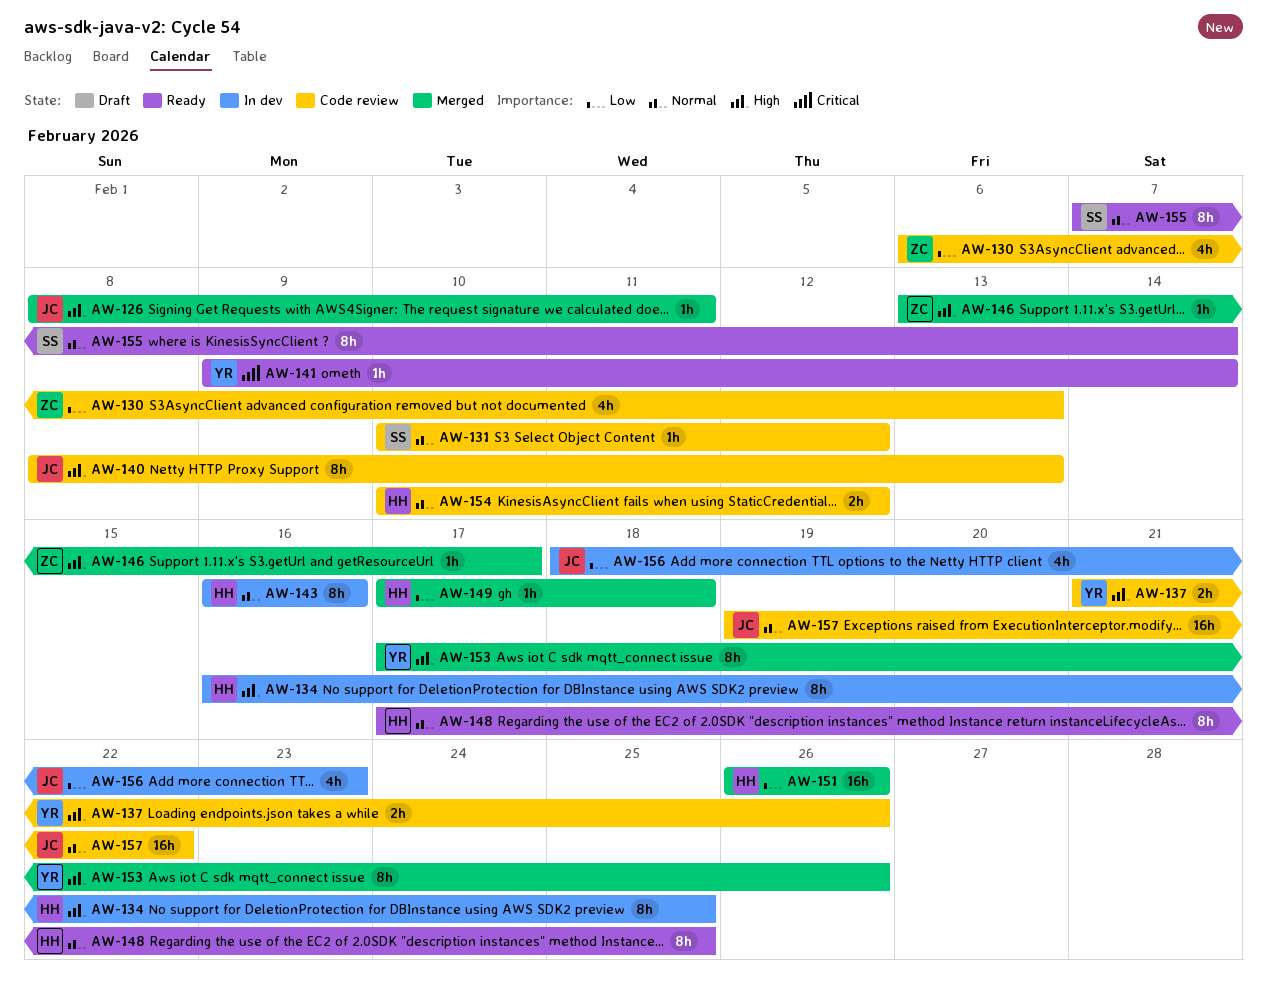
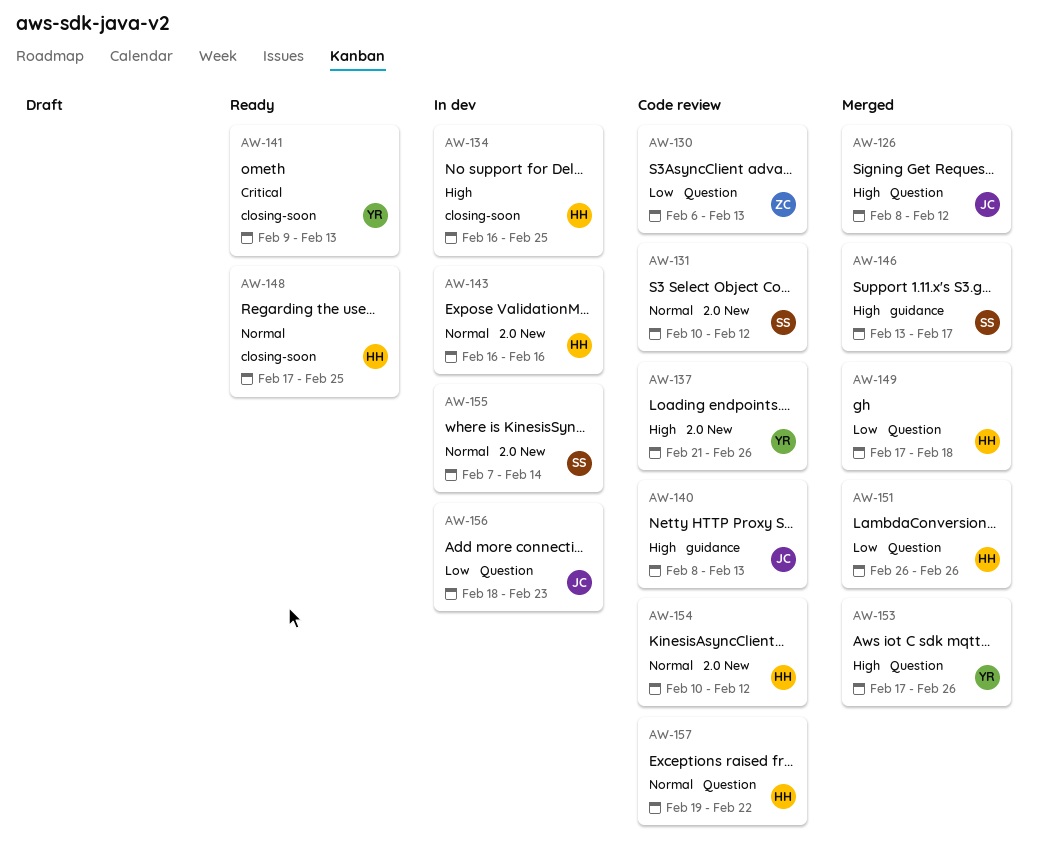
AW-126, due: Feb 11 -> Feb 12
AW-141, due: Feb 14 -> Feb 13
AW-146, owner: ZC -> SS
AW-155, status: Ready -> In dev
AW-157, owner: JC -> HH

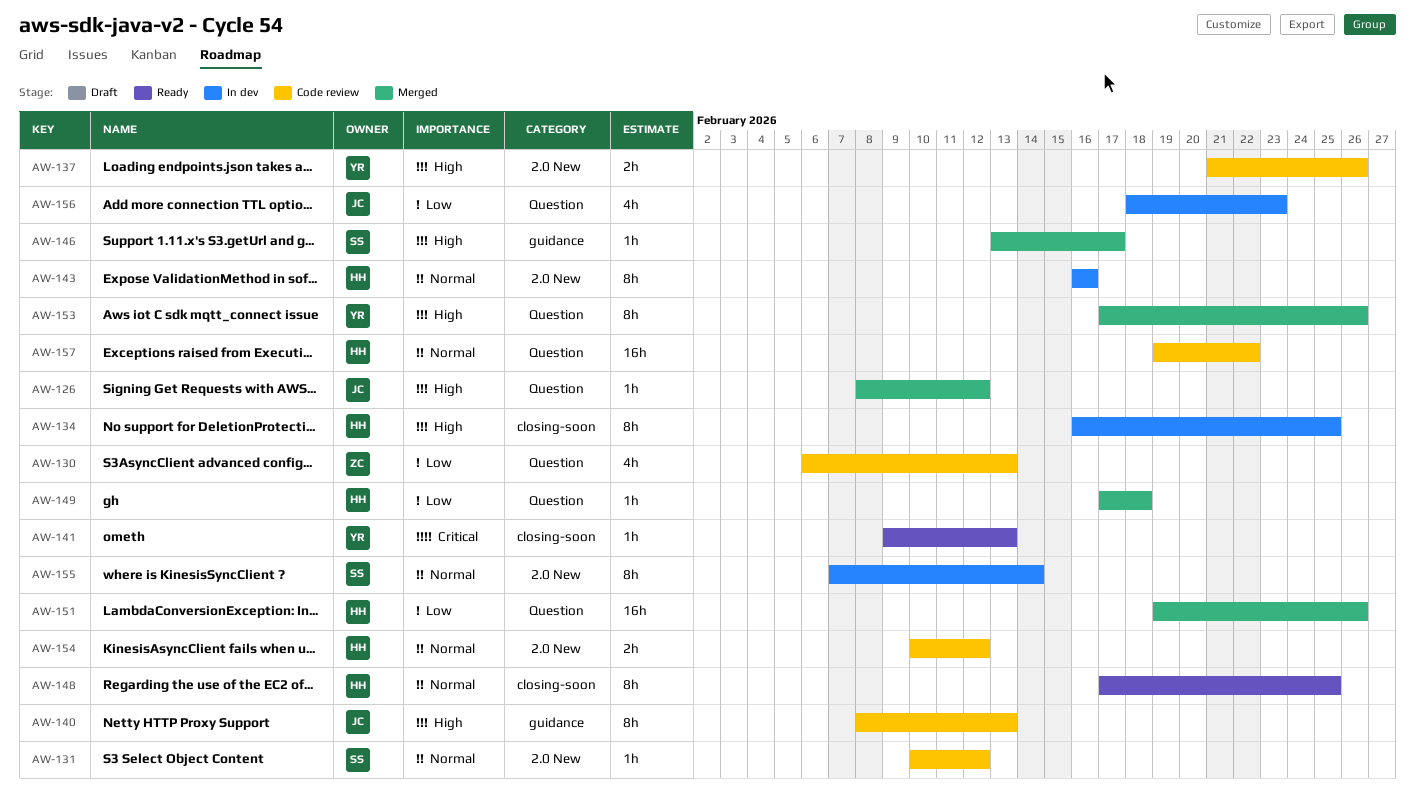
AW-151, start: Feb 26 -> Feb 19

